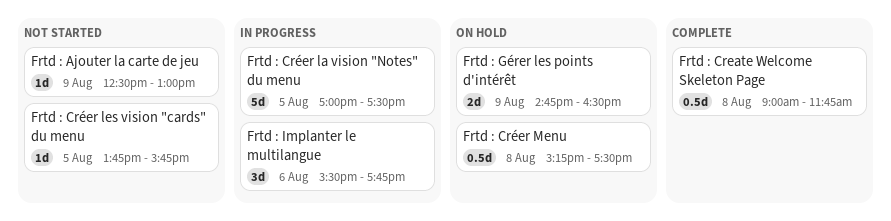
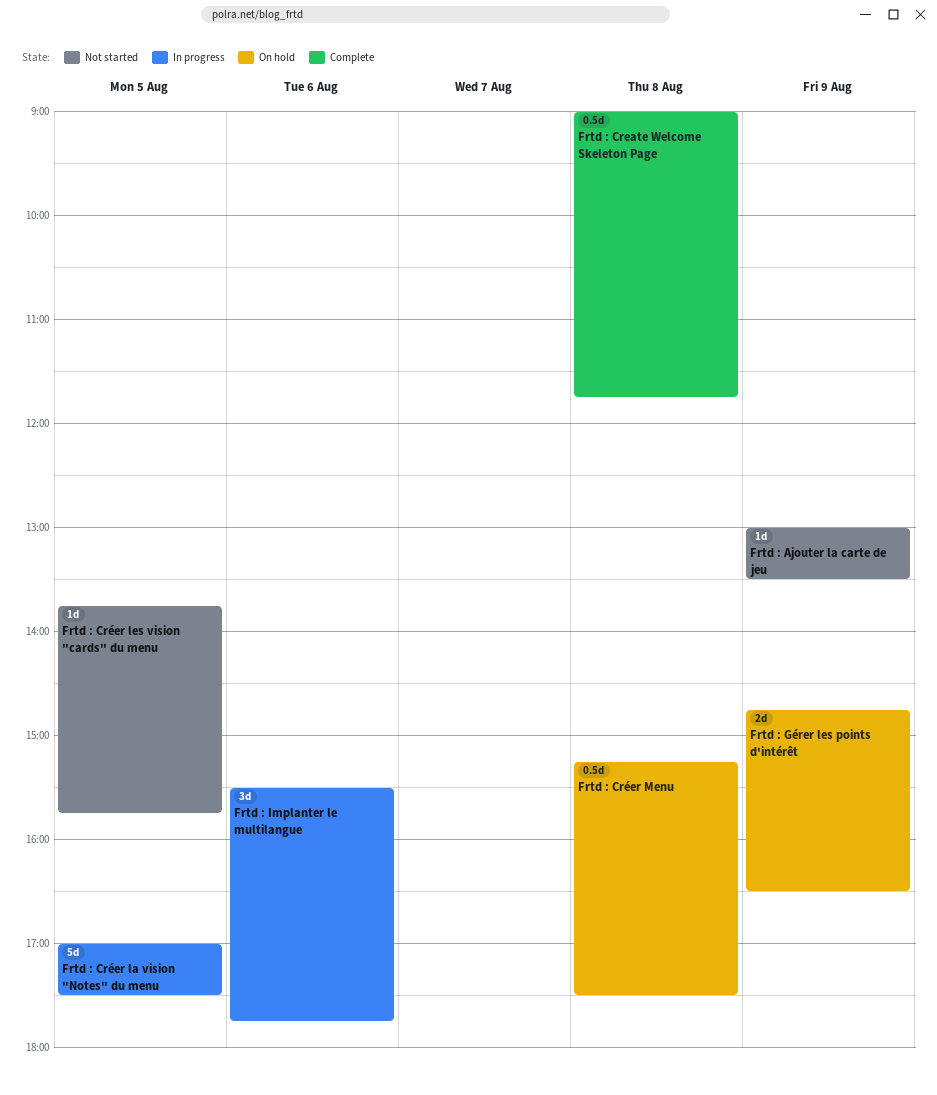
Frtd : Ajouter la carte de jeu, begins: 12:30 -> 13:00
Frtd : Ajouter la carte de jeu, ends: 13:00 -> 13:30

